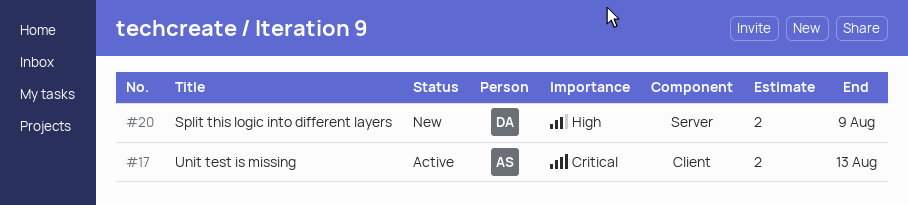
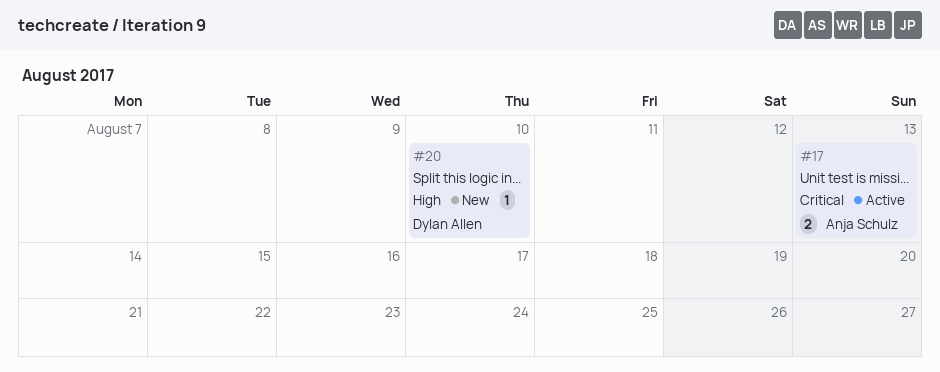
#20, estimate: 2 -> 1
#20, due: Aug 9 -> Aug 10

